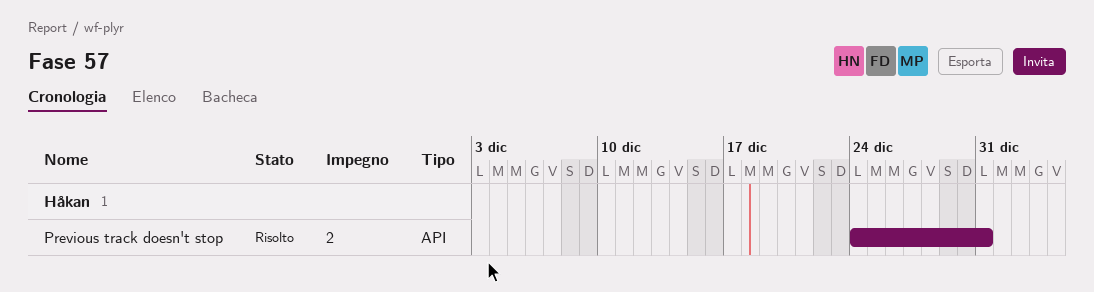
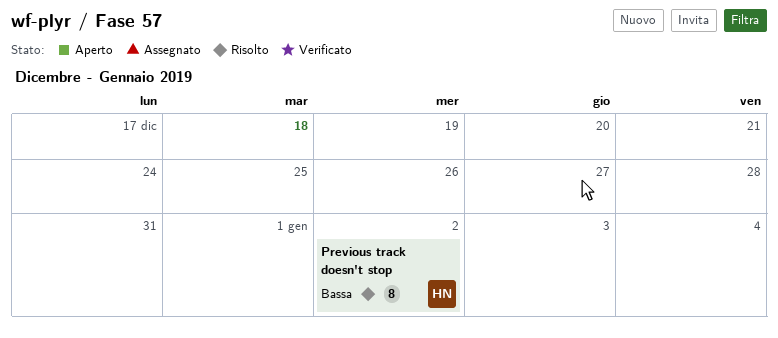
Previous track doesn't stop, estimate: 2 -> 8
Previous track doesn't stop, due: Dec 31 -> Jan 2

